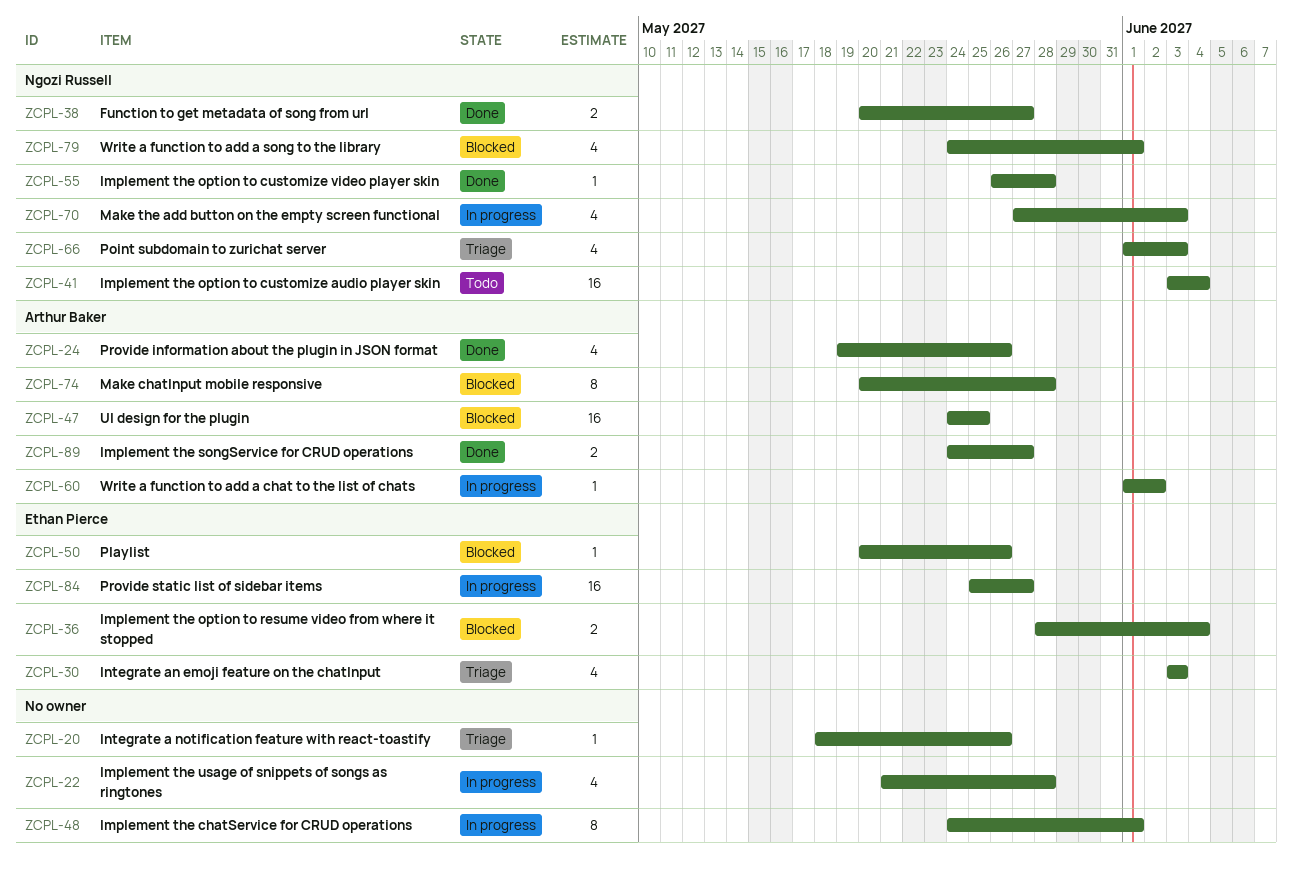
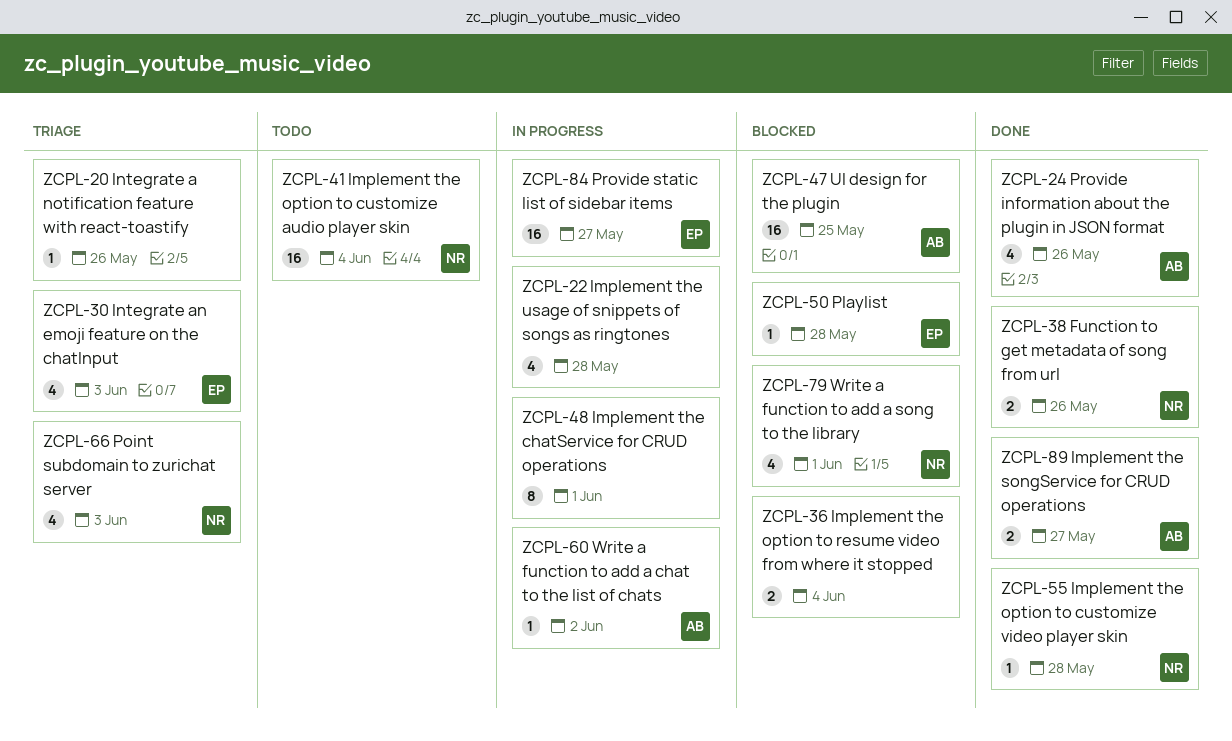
ZCPL-36, owner: Ethan Pierce -> none
ZCPL-38, due: May 27 -> May 26
ZCPL-50, due: May 26 -> May 28
ZCPL-70: present -> none
ZCPL-74: present -> none

